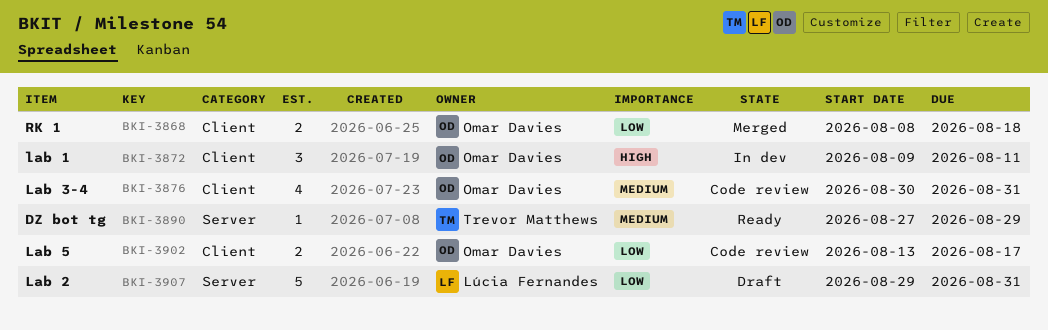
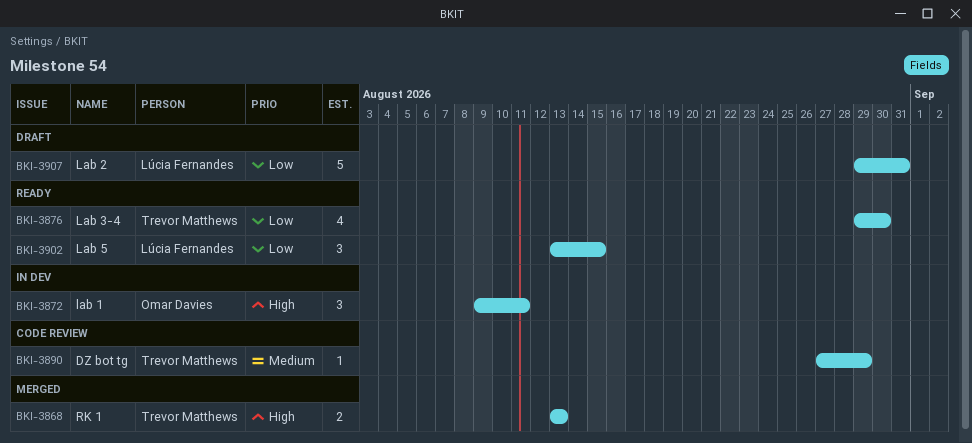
BKI-3868, owner: Omar Davies -> Trevor Matthews
BKI-3868, priority: Low -> High
BKI-3868, start: Aug 8 -> Aug 13
BKI-3868, due: Aug 18 -> Aug 13
BKI-3876, status: Code review -> Ready
BKI-3876, owner: Omar Davies -> Trevor Matthews
BKI-3876, priority: Medium -> Low
BKI-3876, start: Aug 30 -> Aug 29
BKI-3876, due: Aug 31 -> Aug 30
BKI-3890, status: Ready -> Code review
BKI-3902, status: Code review -> Ready
BKI-3902, owner: Omar Davies -> Lúcia Fernandes
BKI-3902, estimate: 2 -> 3
BKI-3902, due: Aug 17 -> Aug 15

